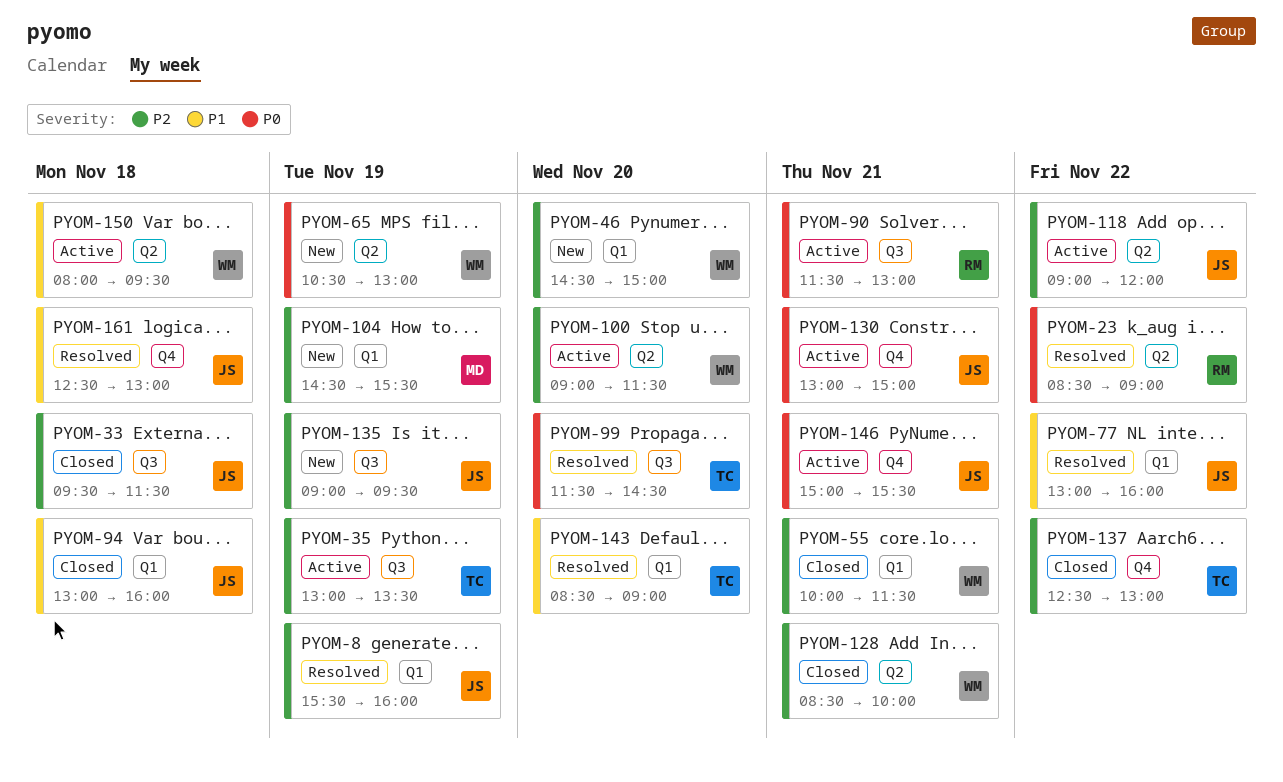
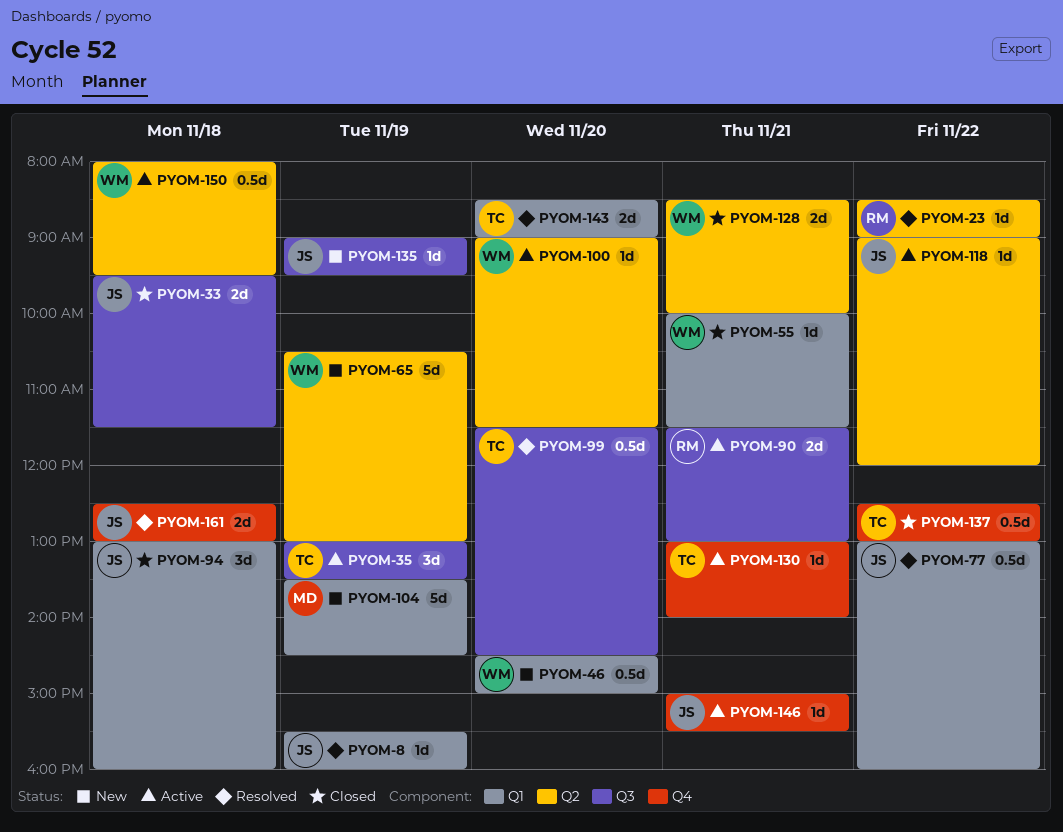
PYOM-104, begins: 14:30 -> 13:30
PYOM-104, ends: 15:30 -> 14:30
PYOM-130, owner: JS -> TC
PYOM-130, ends: 15:00 -> 14:00

